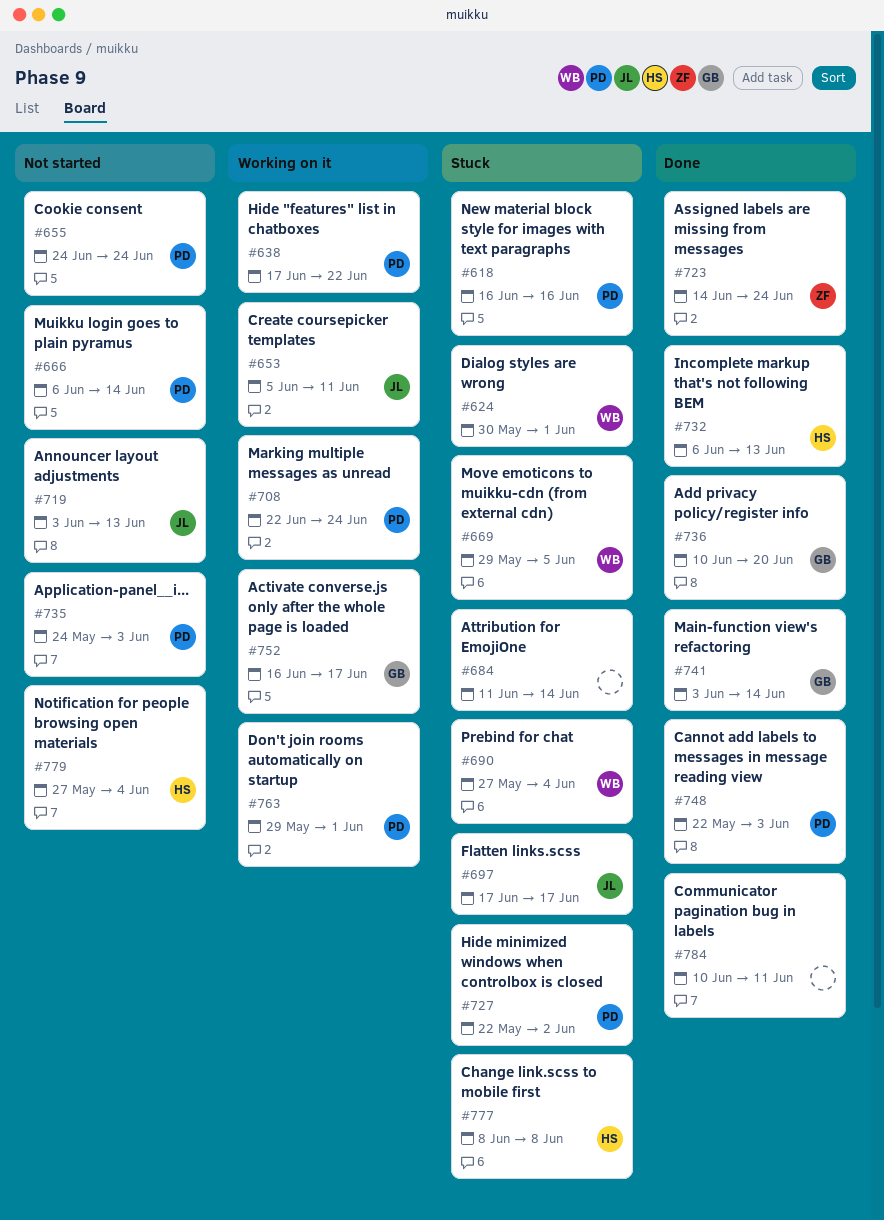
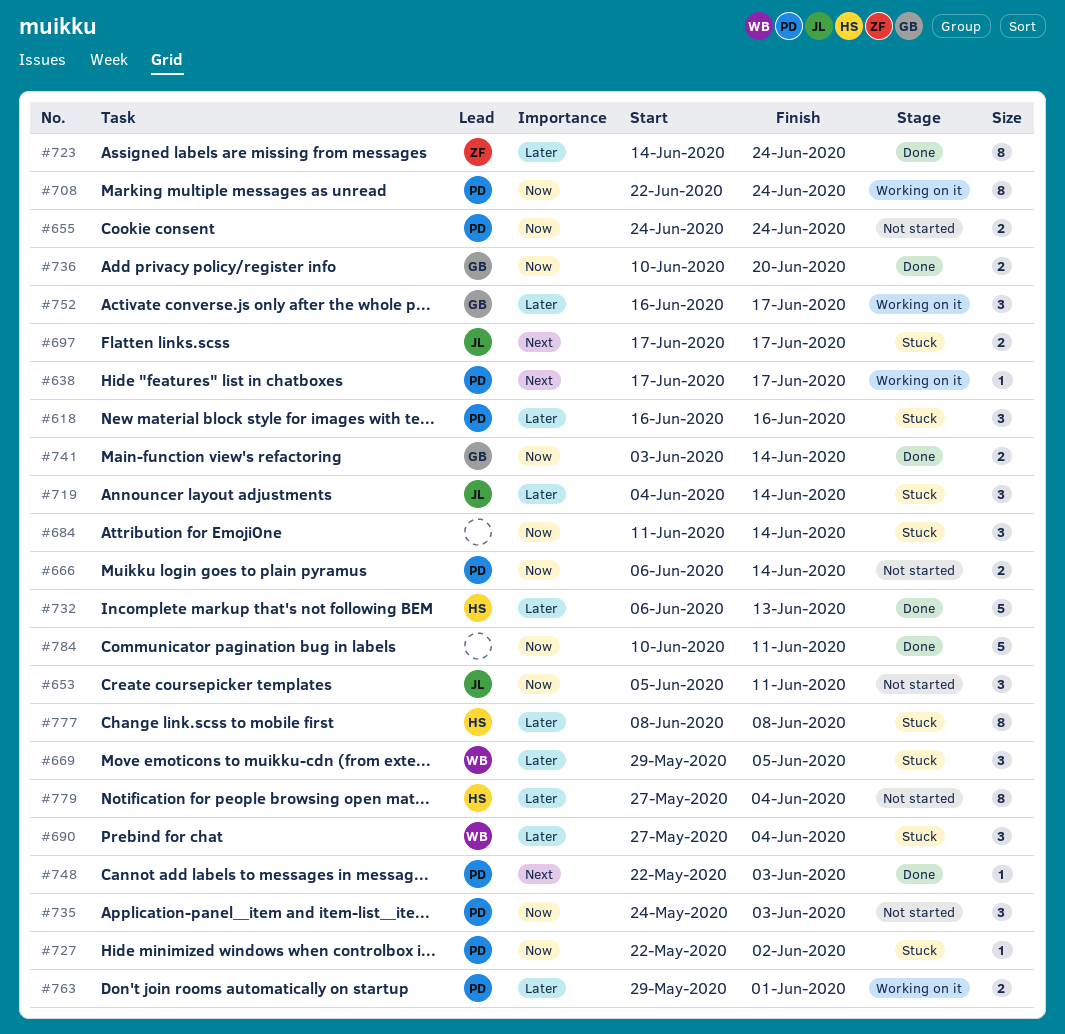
#624: present -> none
#638, due: Jun 22 -> Jun 17
#653, status: Working on it -> Not started
#719, status: Not started -> Stuck
#719, start: Jun 3 -> Jun 4
#719, due: Jun 13 -> Jun 14

